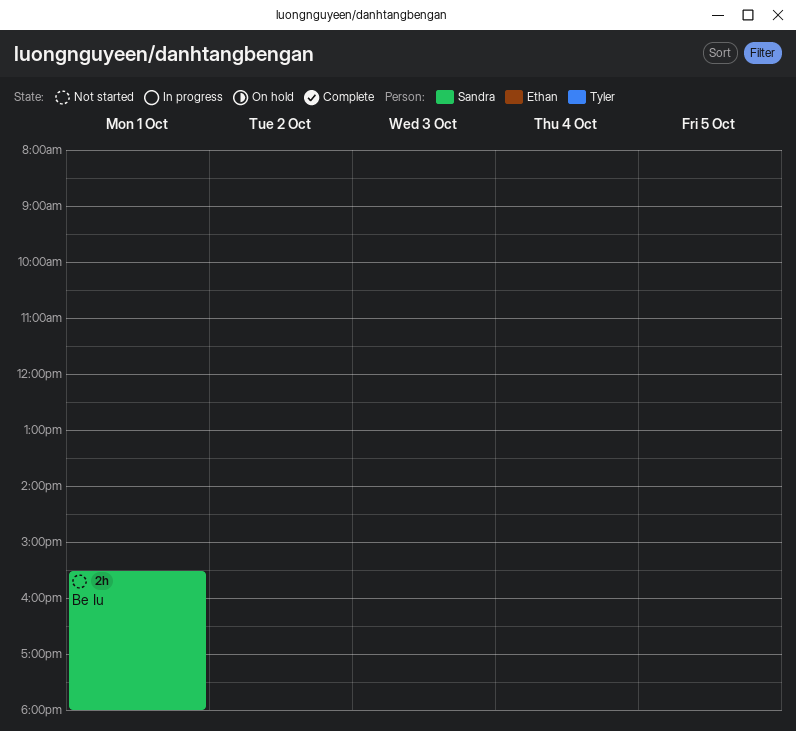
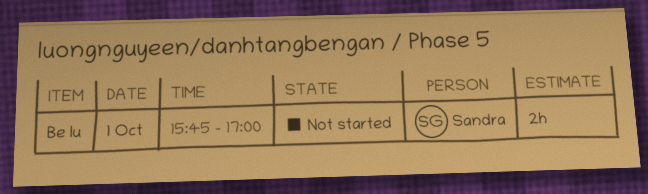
Be Iu, begins: 15:30 -> 15:45
Be Iu, ends: 18:00 -> 17:00

